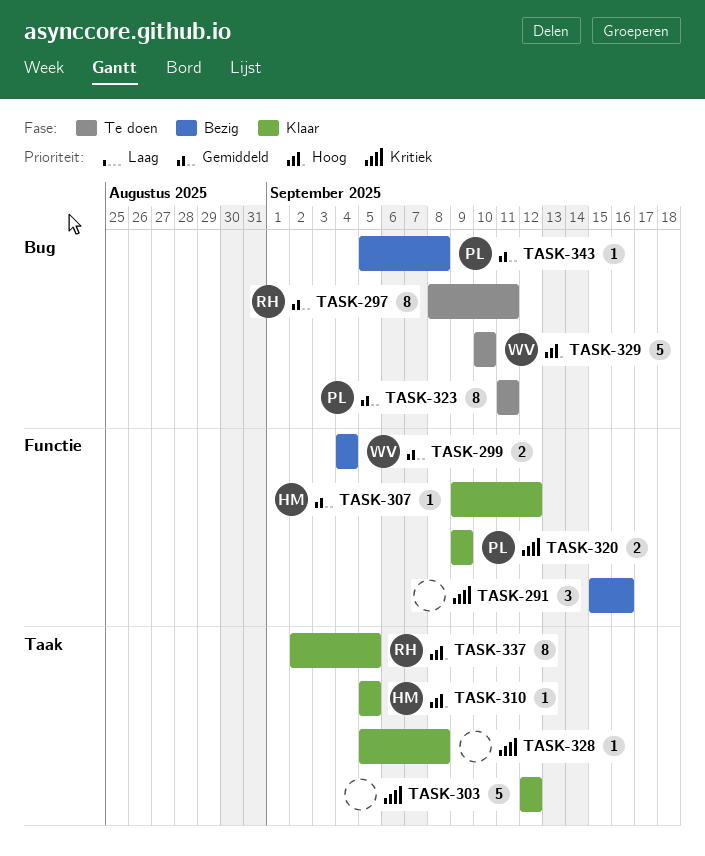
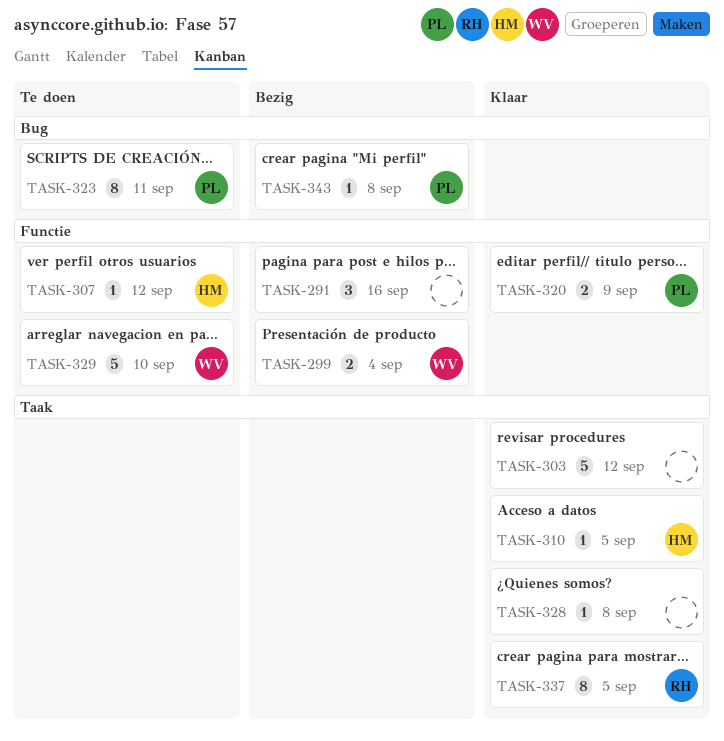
TASK-297: present -> none
TASK-307, status: Klaar -> Te doen
TASK-329, label: Bug -> Functie

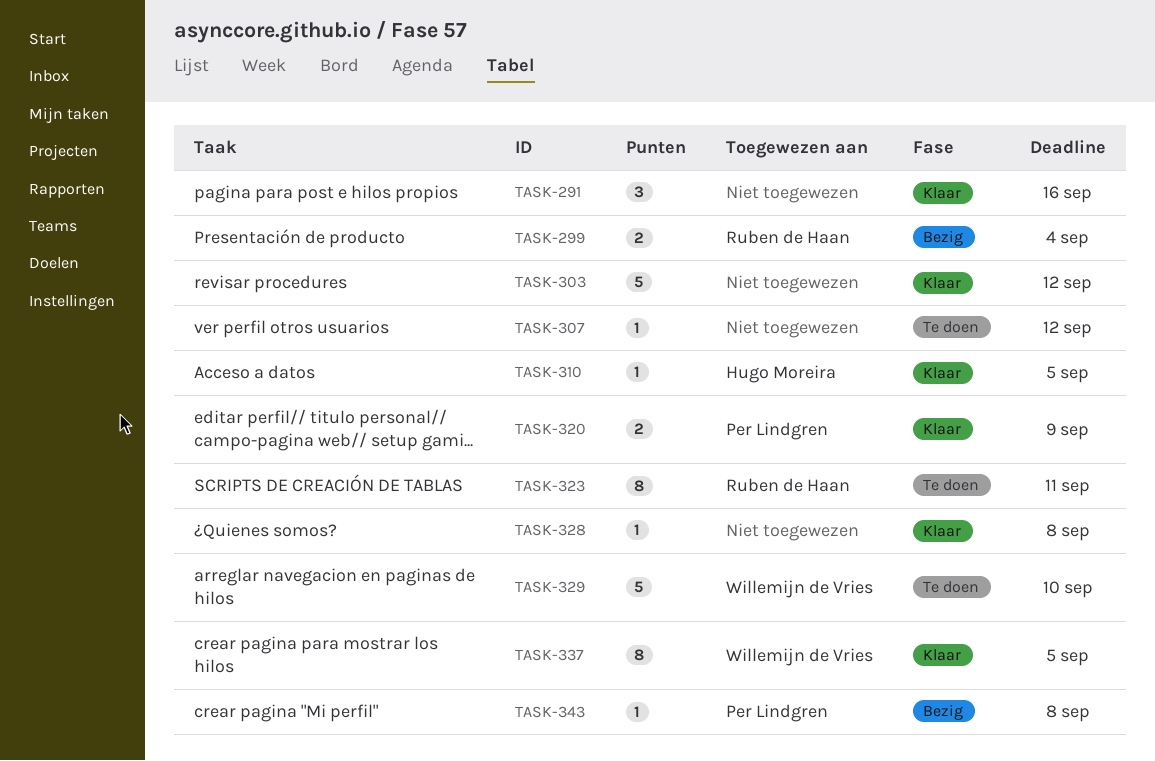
TASK-291, status: Bezig -> Klaar
TASK-299, owner: Willemijn de Vries -> Ruben de Haan
TASK-307, owner: Hugo Moreira -> none
TASK-323, owner: Per Lindgren -> Ruben de Haan
TASK-337, owner: Ruben de Haan -> Willemijn de Vries

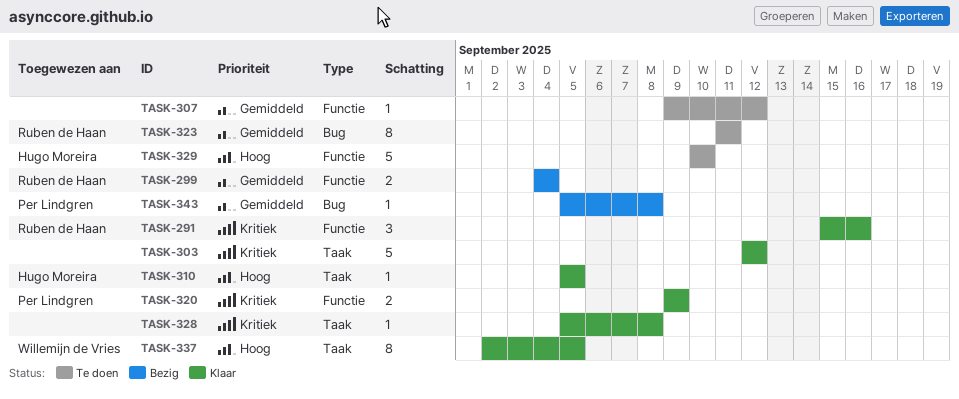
TASK-291, owner: none -> Ruben de Haan
TASK-329, owner: Willemijn de Vries -> Hugo Moreira

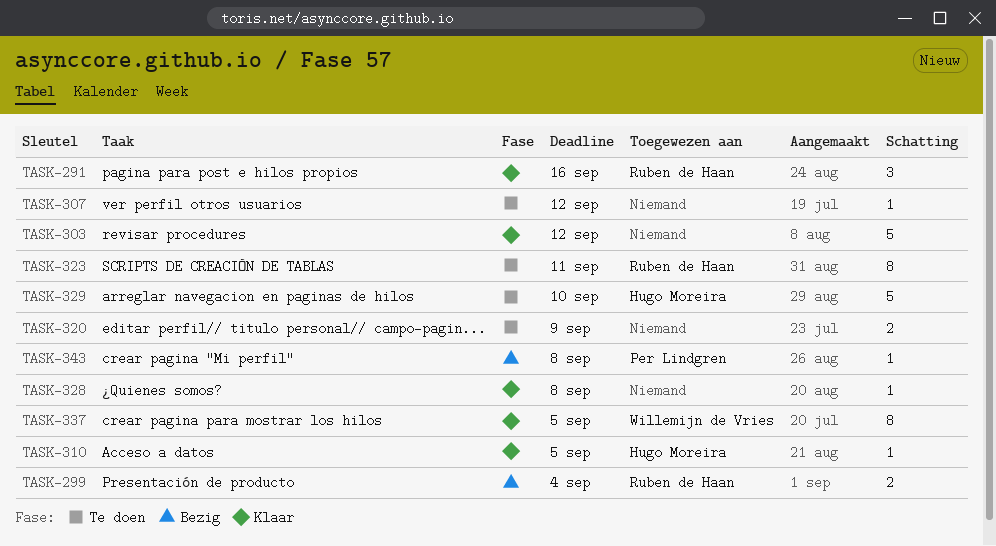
TASK-320, status: Klaar -> Te doen
TASK-320, owner: Per Lindgren -> none

